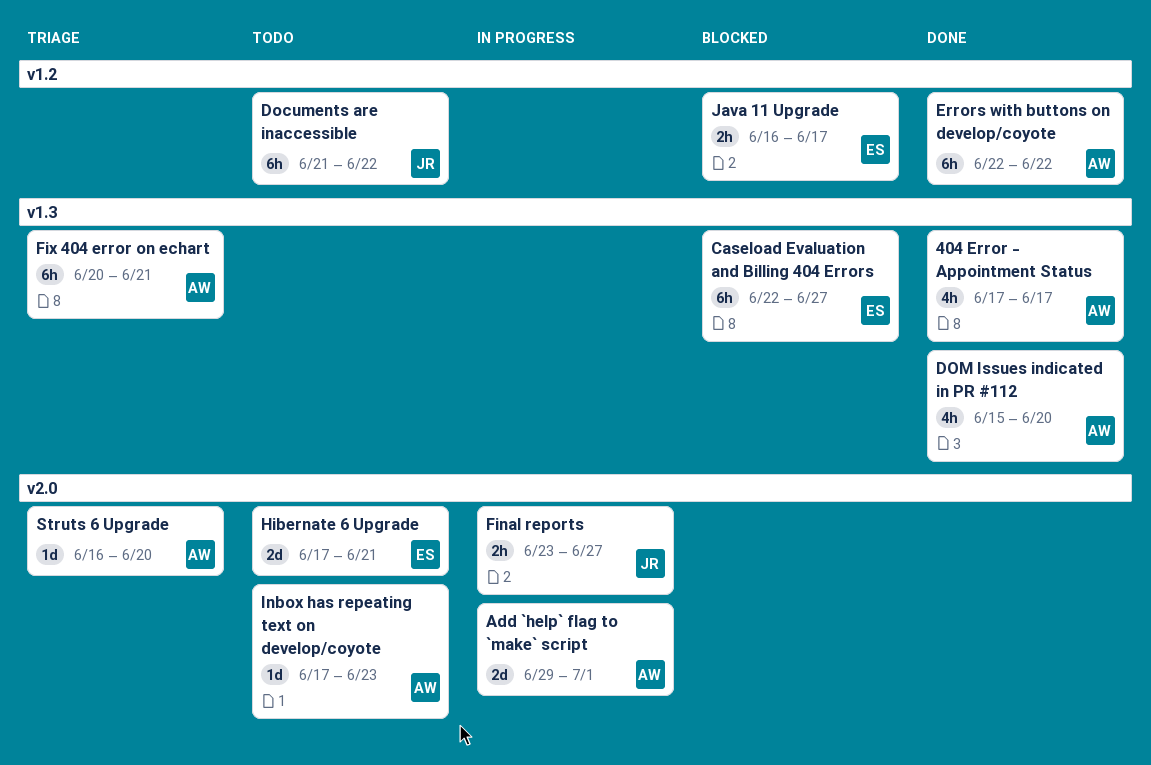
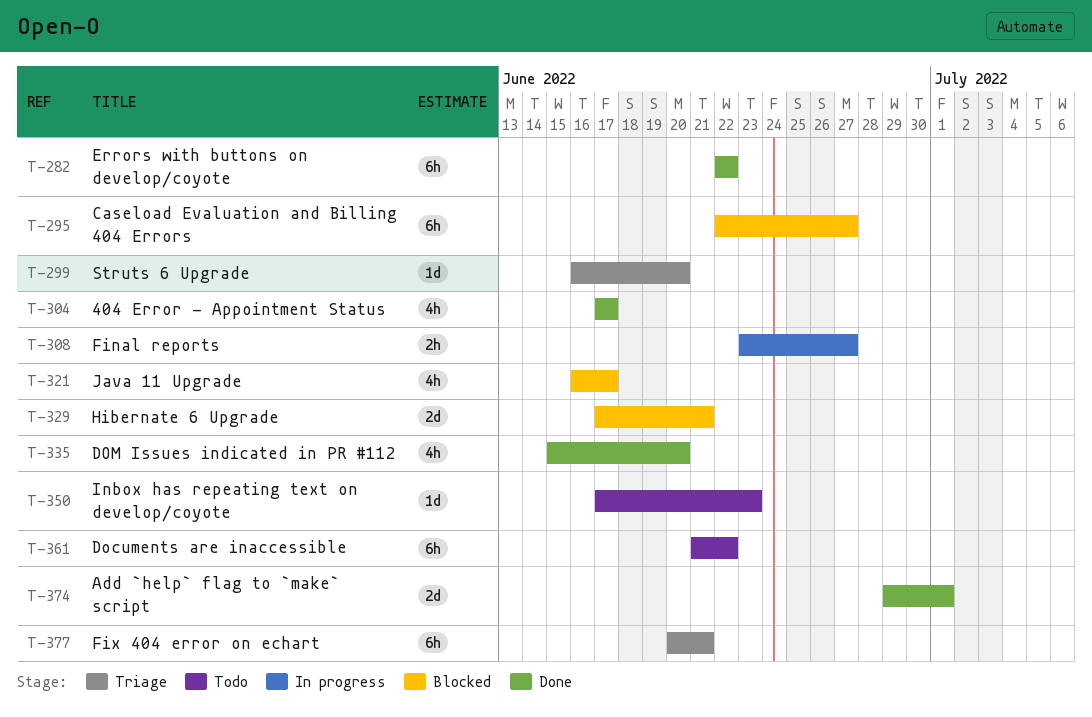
Add `help` flag to `make` script, status: In progress -> Done
Hibernate 6 Upgrade, status: Todo -> Blocked
Java 11 Upgrade, estimate: 2h -> 4h

